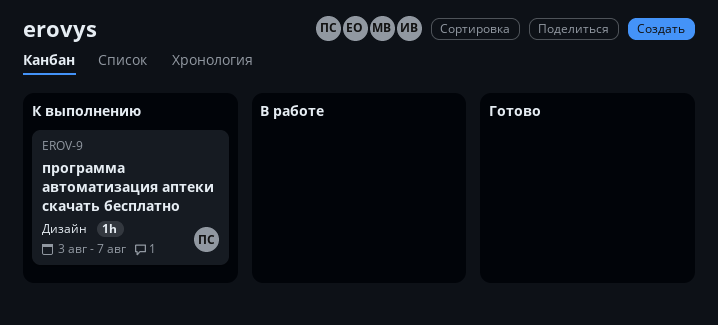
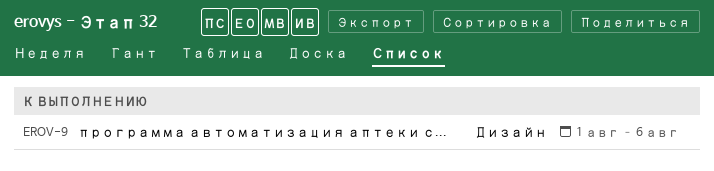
EROV-9, start: Aug 3 -> Aug 1
EROV-9, due: Aug 7 -> Aug 6

